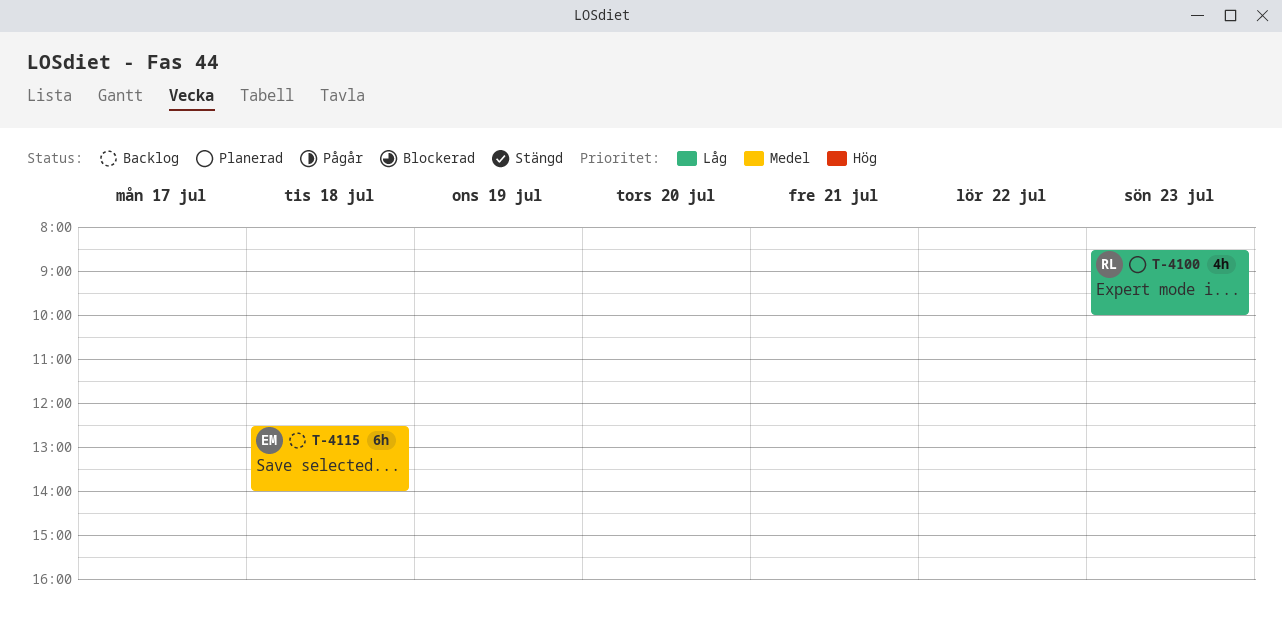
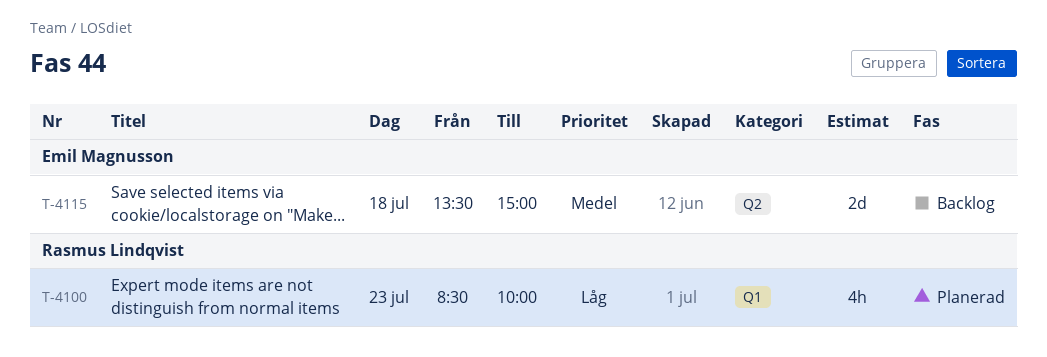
T-4115, estimate: 6h -> 2d
T-4115, begins: 12:30 -> 13:30
T-4115, ends: 14:00 -> 15:00

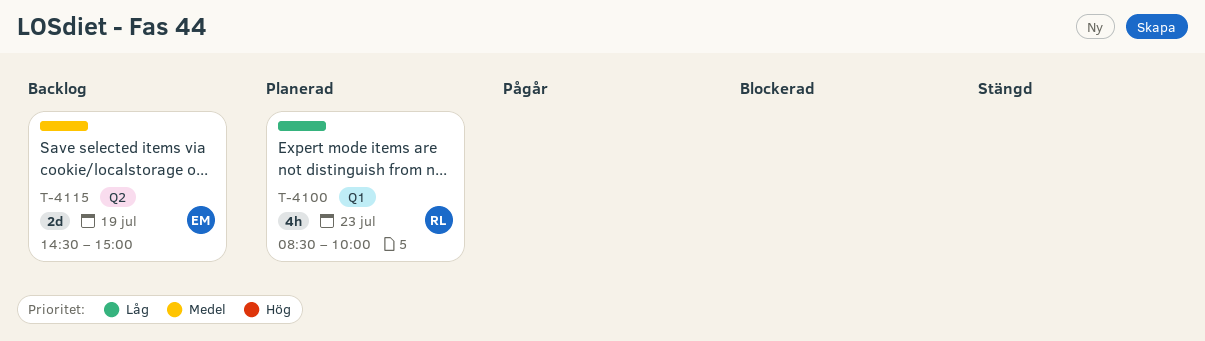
T-4115, day: Jul 18 -> Jul 19
T-4115, begins: 13:30 -> 14:30

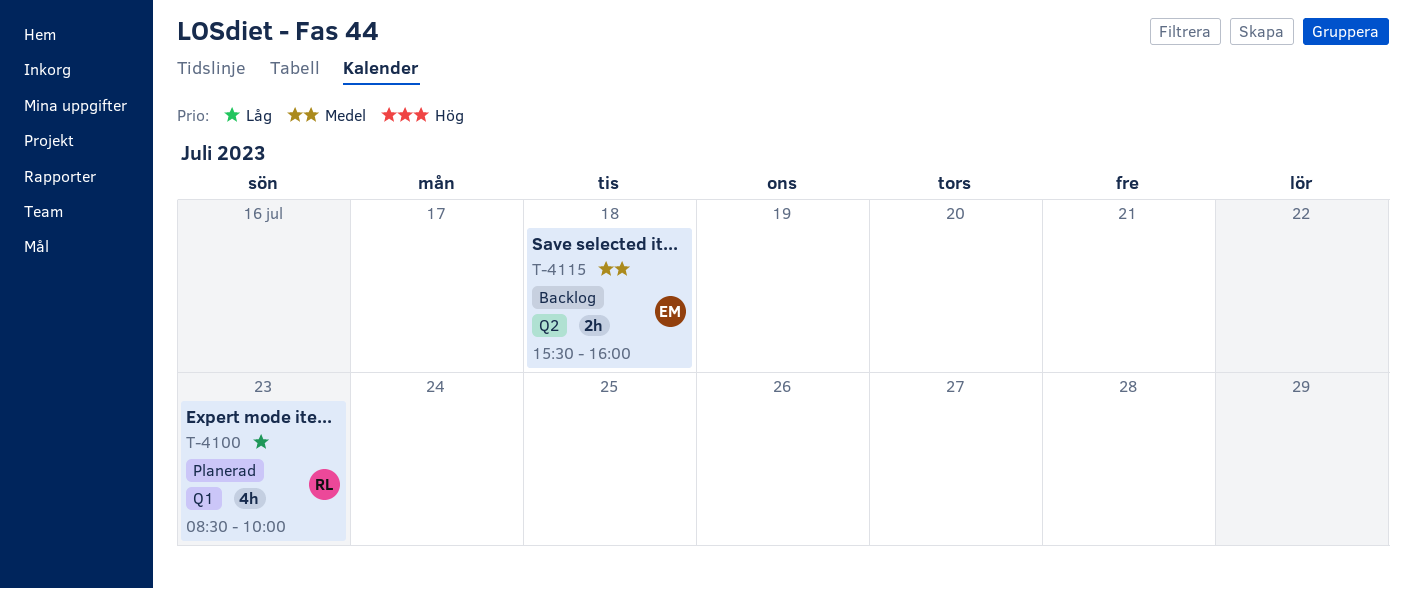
T-4115, estimate: 2d -> 2h
T-4115, day: Jul 19 -> Jul 18
T-4115, begins: 14:30 -> 15:30
T-4115, ends: 15:00 -> 16:00

